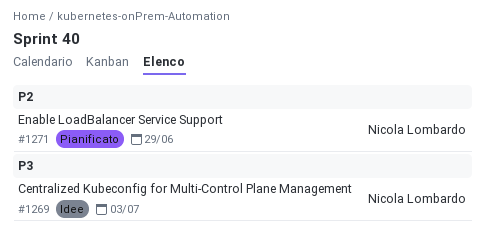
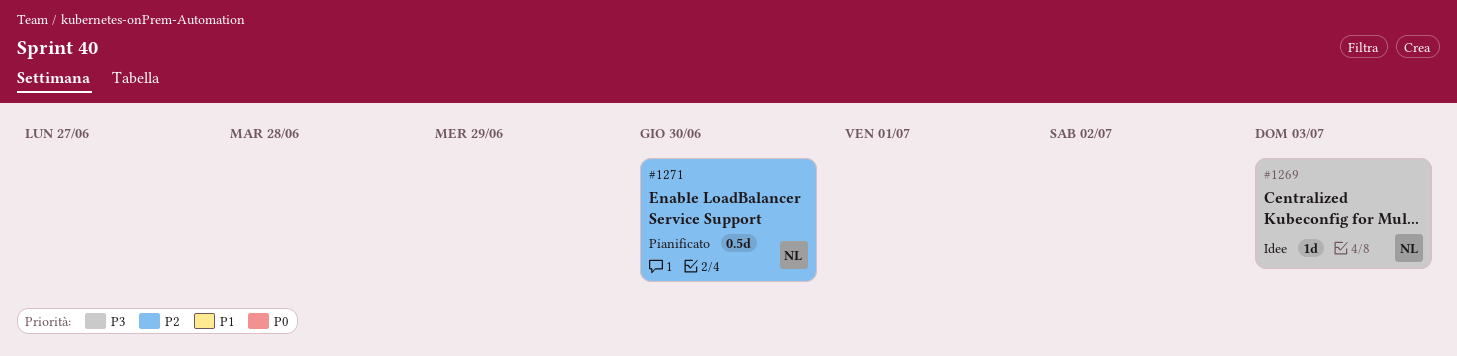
#1271, due: Jun 29 -> Jun 30

